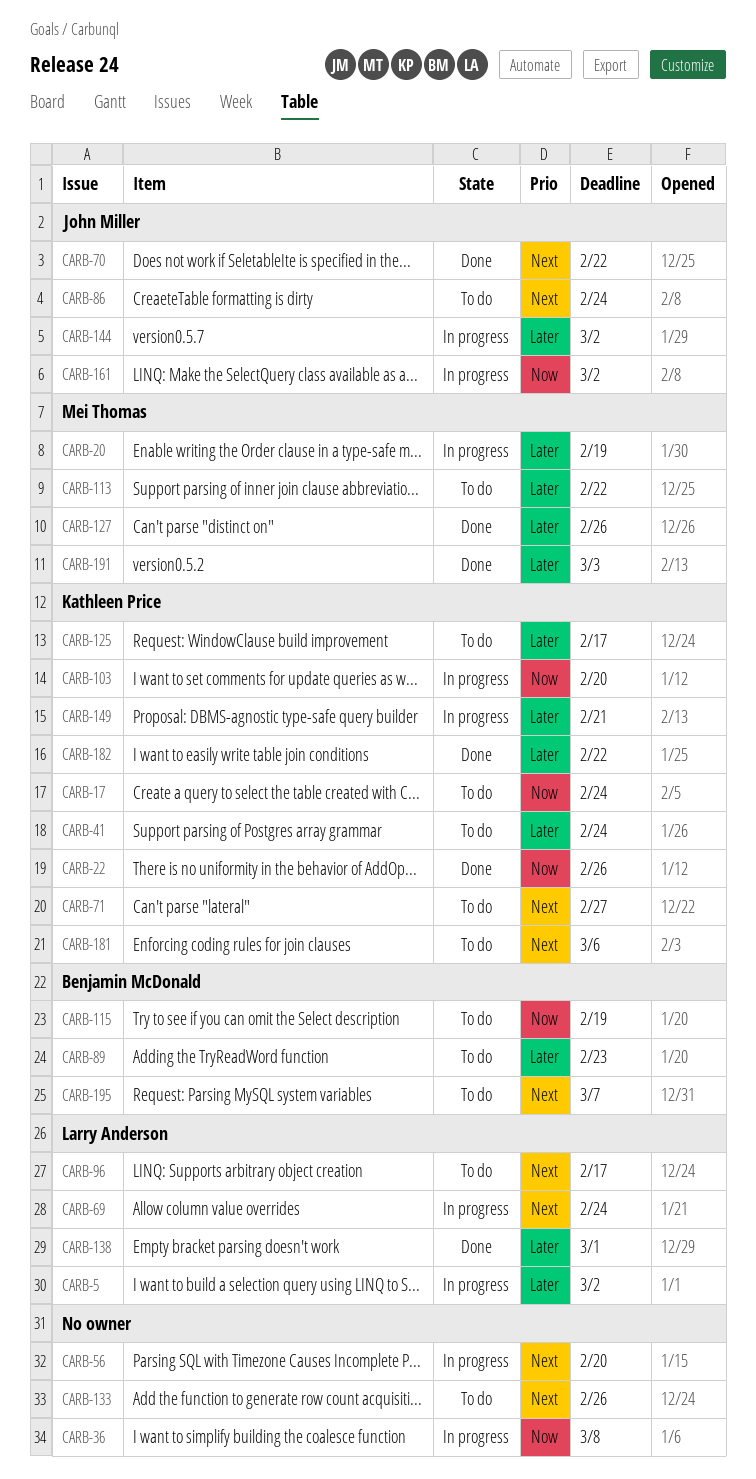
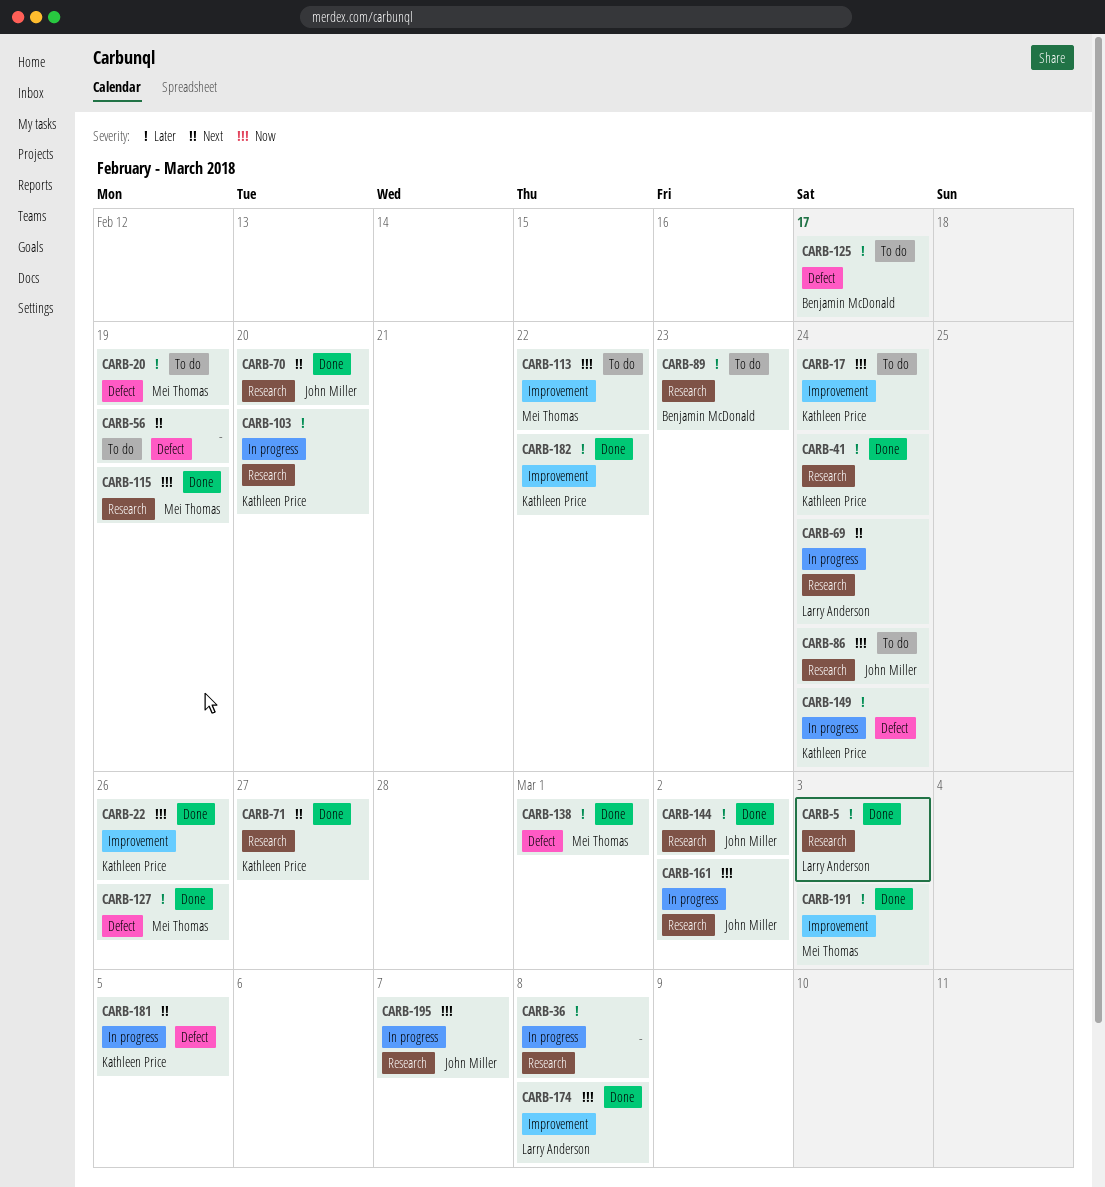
CARB-5, status: In progress -> Done
CARB-5, due: Mar 2 -> Mar 3
CARB-20, status: In progress -> To do
CARB-36, priority: Now -> Later
CARB-41, status: To do -> Done
CARB-56, status: In progress -> To do
CARB-56, due: Feb 20 -> Feb 19
CARB-70, due: Feb 22 -> Feb 20
CARB-71, status: To do -> Done
CARB-86, priority: Next -> Now
CARB-96: present -> none
CARB-103, priority: Now -> Later
CARB-113, priority: Later -> Now
CARB-115, status: To do -> Done
CARB-115, owner: Benjamin McDonald -> Mei Thomas
CARB-125, owner: Kathleen Price -> Benjamin McDonald
CARB-133: present -> none
CARB-138, owner: Larry Anderson -> Mei Thomas
CARB-144, status: In progress -> Done
CARB-149, due: Feb 21 -> Feb 24
CARB-174: none -> present
CARB-181, status: To do -> In progress
CARB-181, due: Mar 6 -> Mar 5
CARB-195, status: To do -> In progress
CARB-195, owner: Benjamin McDonald -> John Miller
CARB-195, priority: Next -> Now

